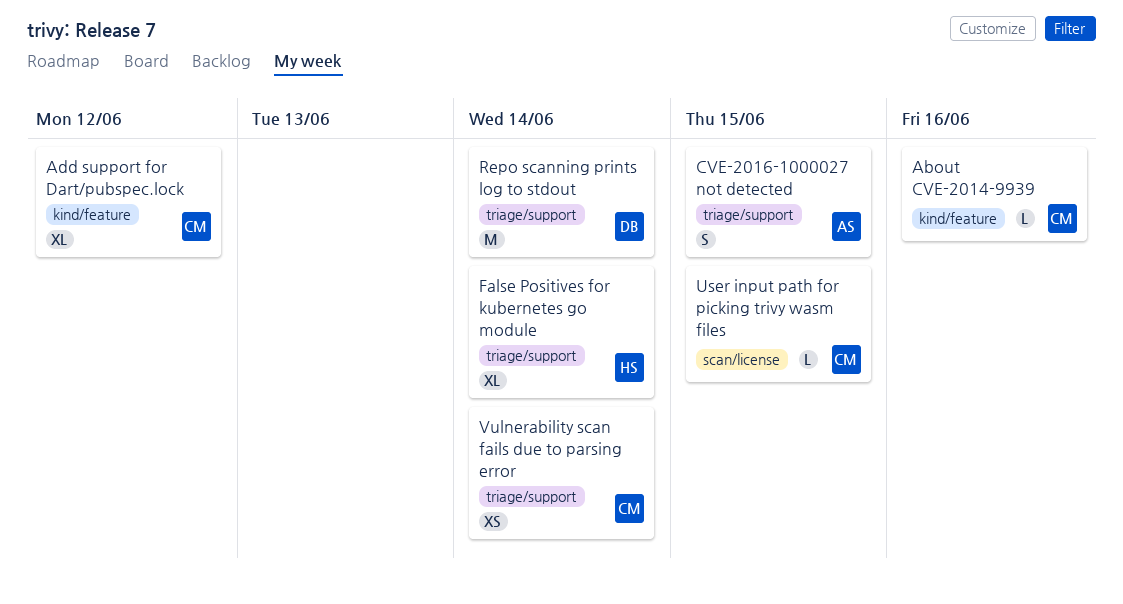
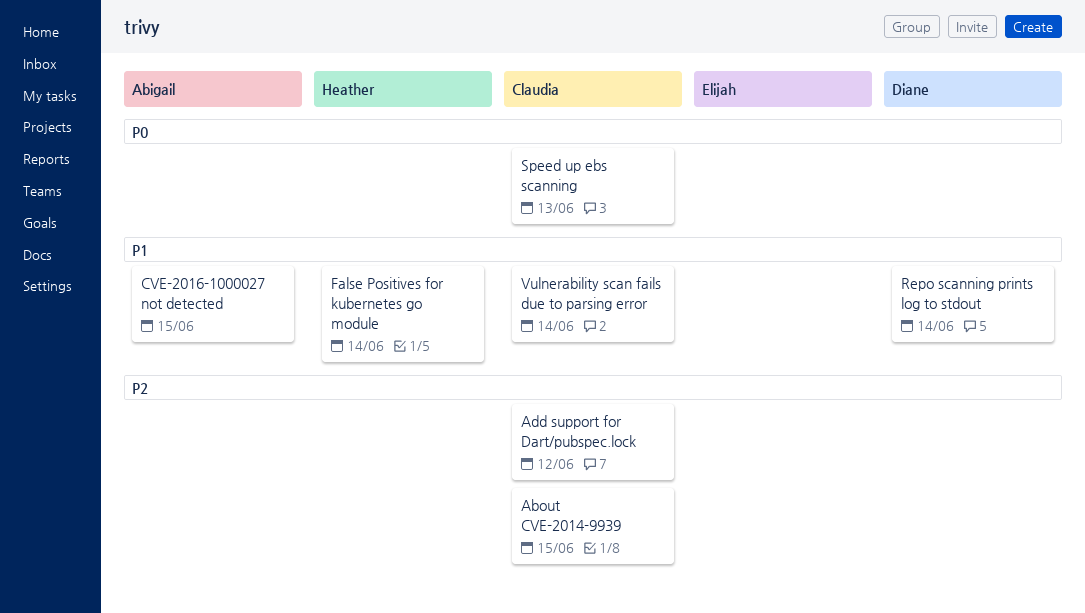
About CVE-2014-9939, due: Jun 16 -> Jun 15
Speed up ebs scanning: none -> present
User input path for picking trivy wasm files: present -> none

